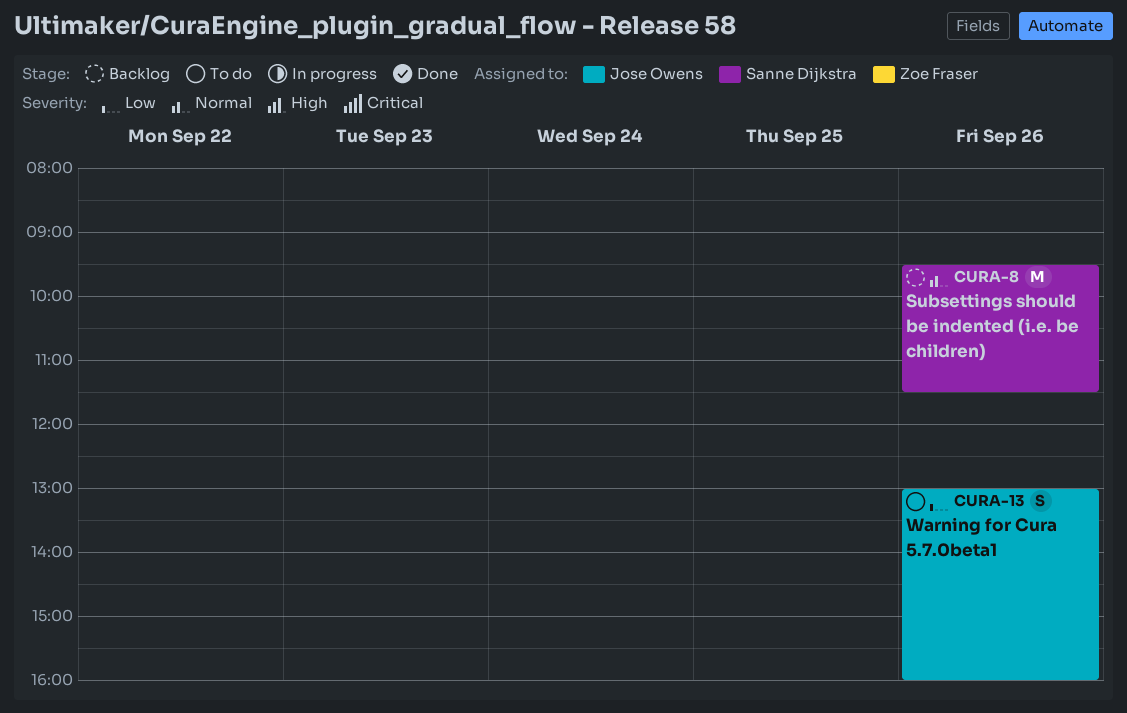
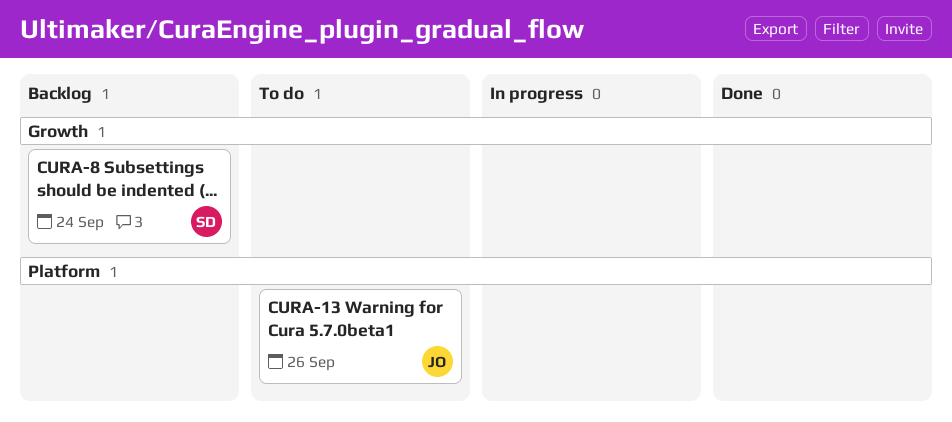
CURA-8, day: Sep 26 -> Sep 24

